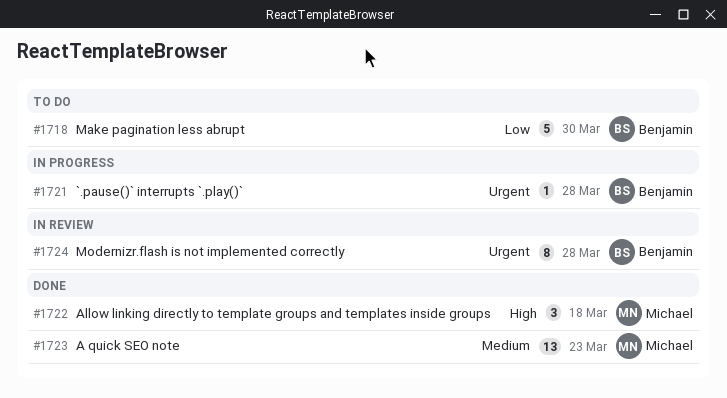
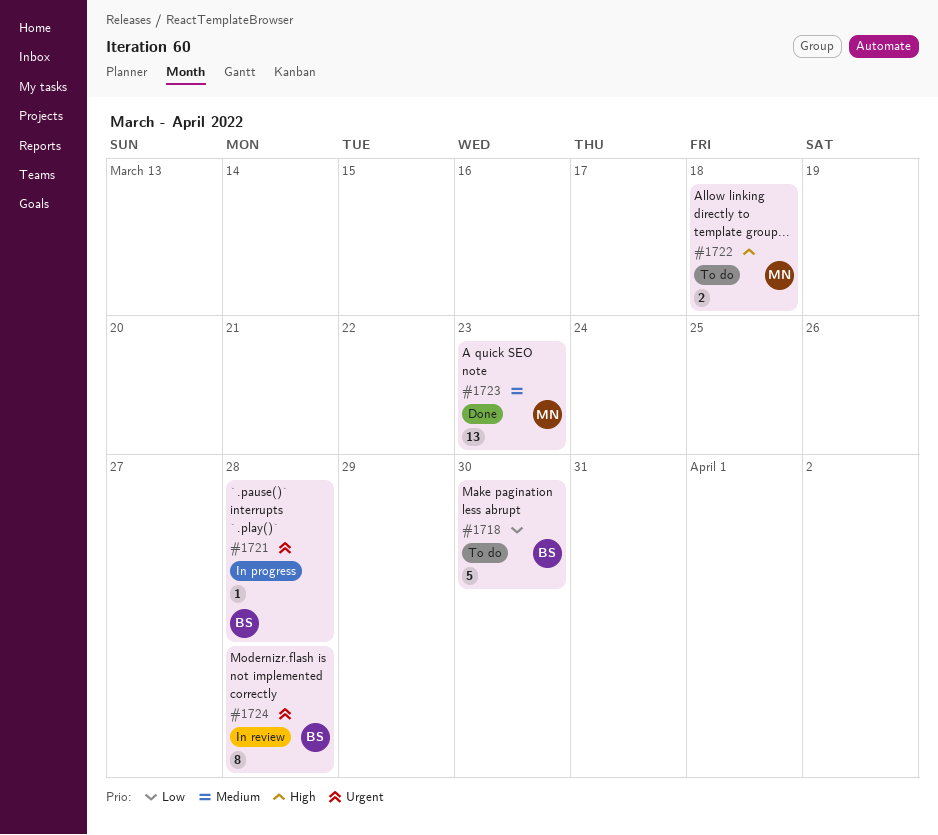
#1722, status: Done -> To do
#1722, estimate: 3 -> 2

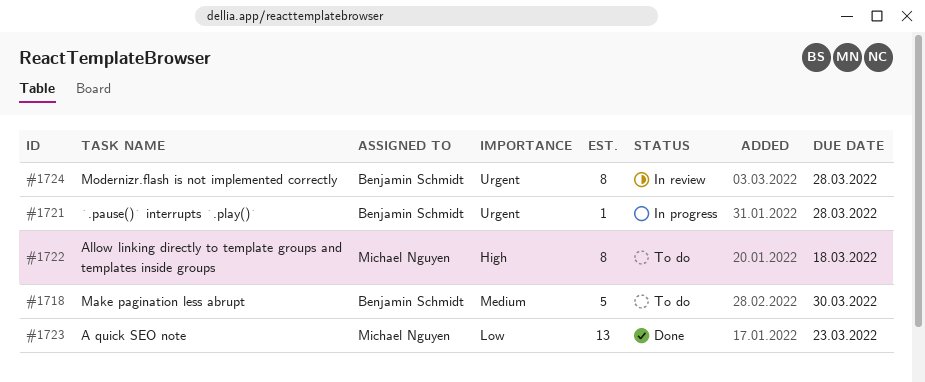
#1718, priority: Low -> Medium
#1722, estimate: 2 -> 8
#1723, priority: Medium -> Low

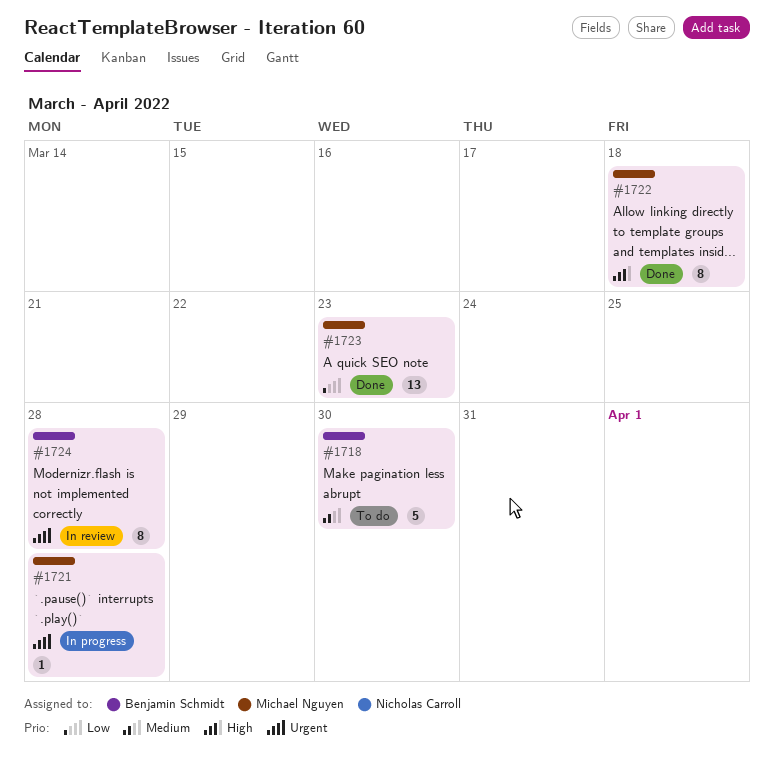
#1721, owner: Benjamin Schmidt -> Michael Nguyen
#1722, status: To do -> Done

